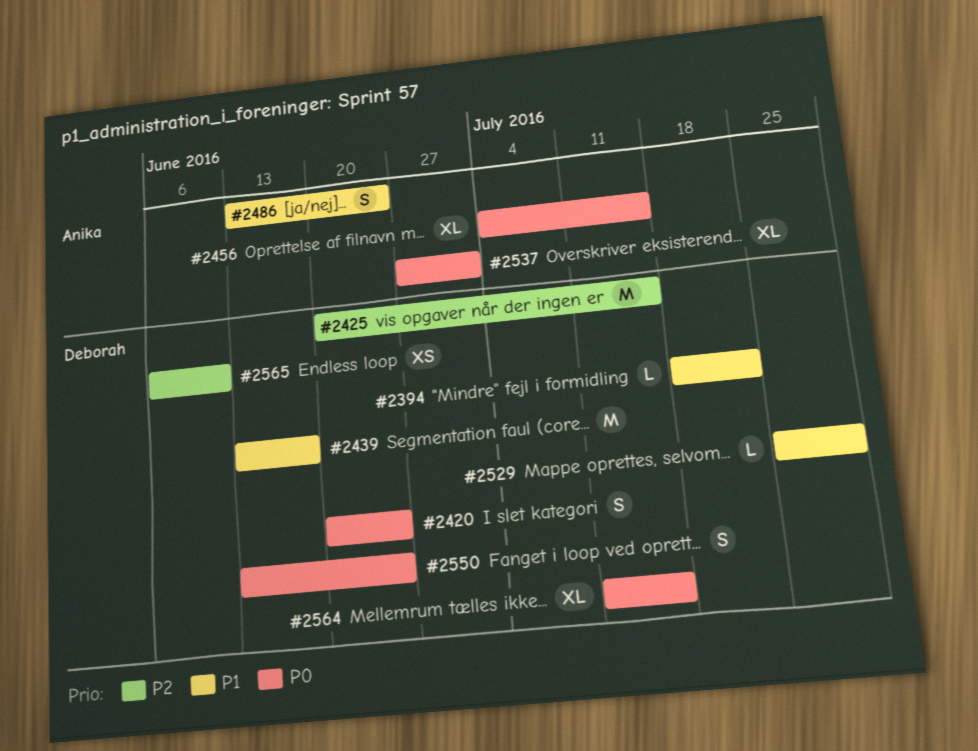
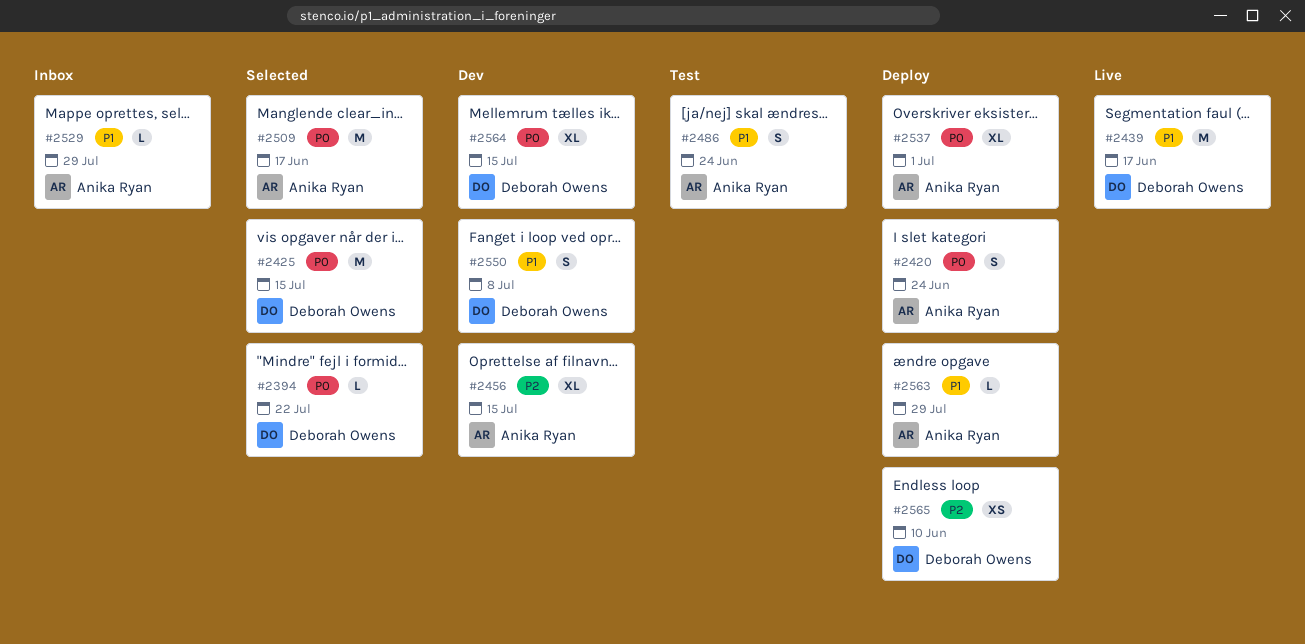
#2394, priority: P1 -> P0
#2420, owner: Deborah Owens -> Anika Ryan
#2425, priority: P2 -> P0
#2456, priority: P0 -> P2
#2509: none -> present
#2529, owner: Deborah Owens -> Anika Ryan
#2550, priority: P0 -> P1
#2550, due: Jun 24 -> Jul 8
#2563: none -> present

